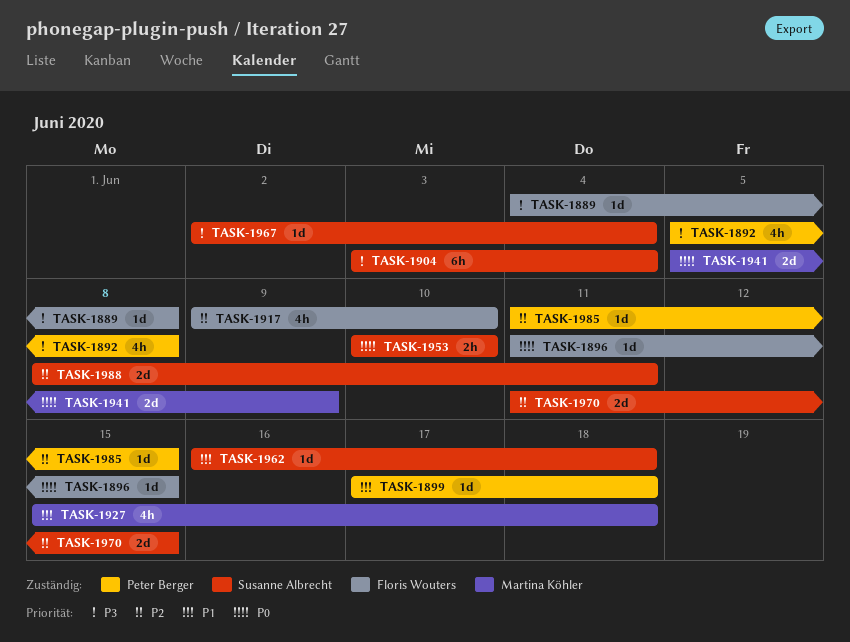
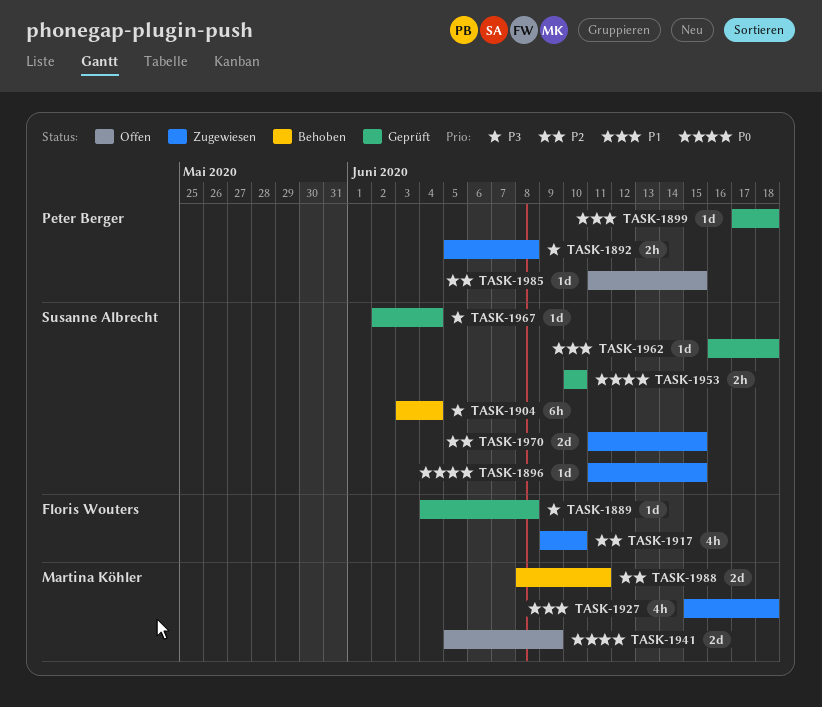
TASK-1892, estimate: 4h -> 2h
TASK-1896, owner: Floris Wouters -> Susanne Albrecht
TASK-1988, owner: Susanne Albrecht -> Martina Köhler

